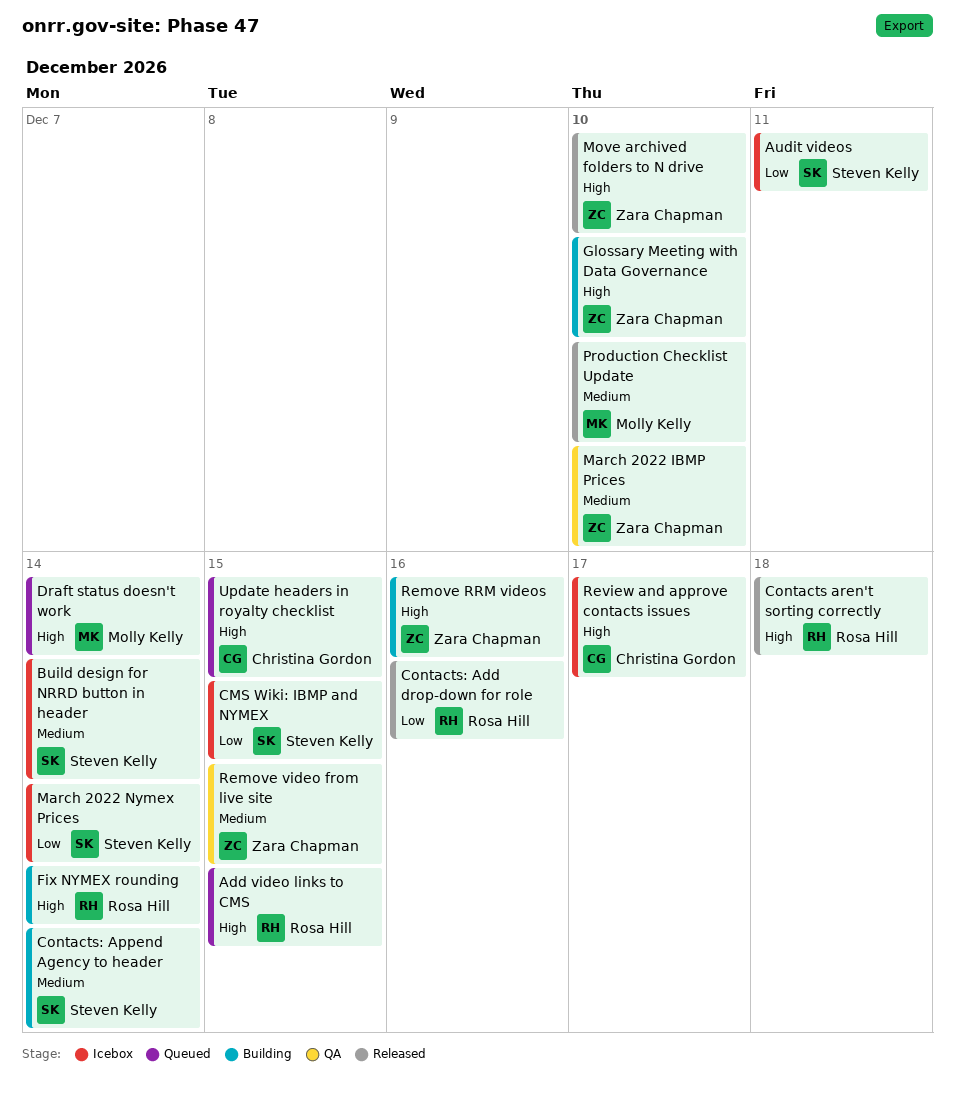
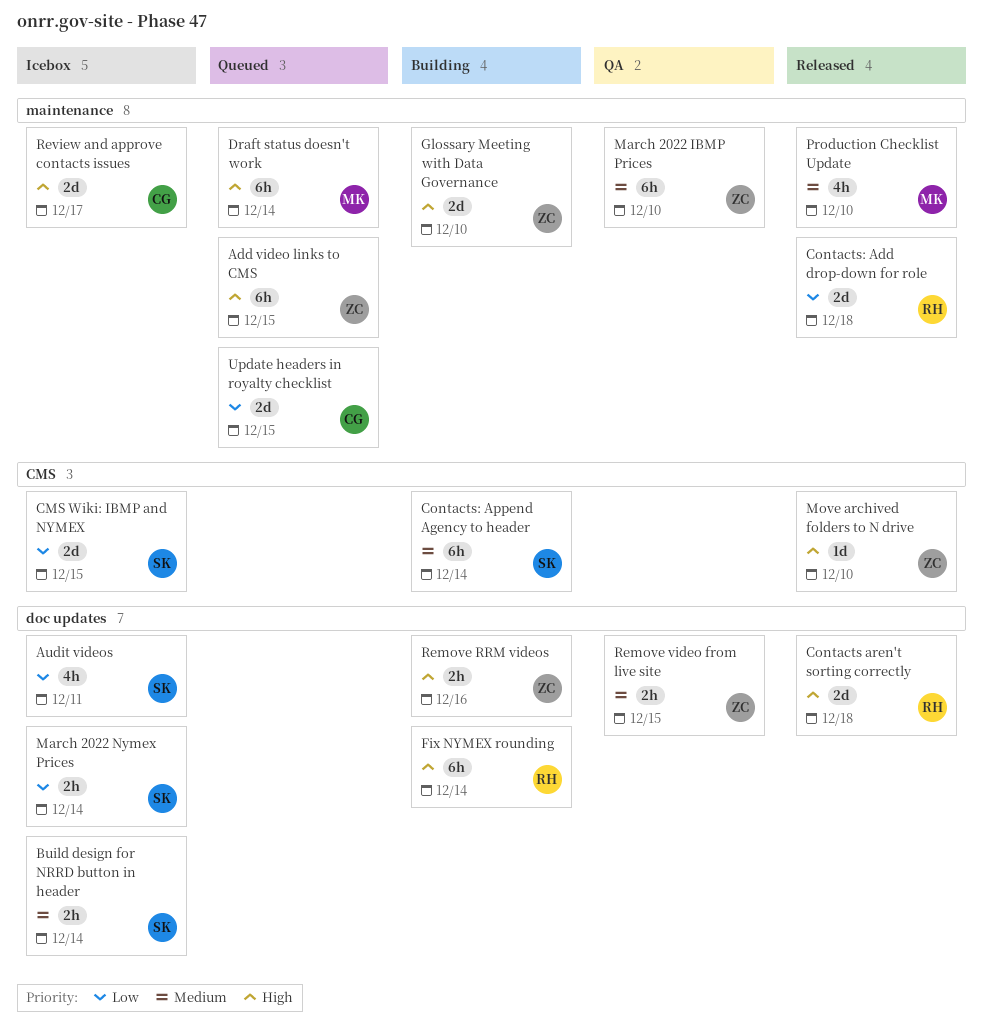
Add video links to CMS, owner: Rosa Hill -> Zara Chapman
Contacts: Add drop-down for role, due: Dec 16 -> Dec 18
Update headers in royalty checklist, priority: High -> Low

